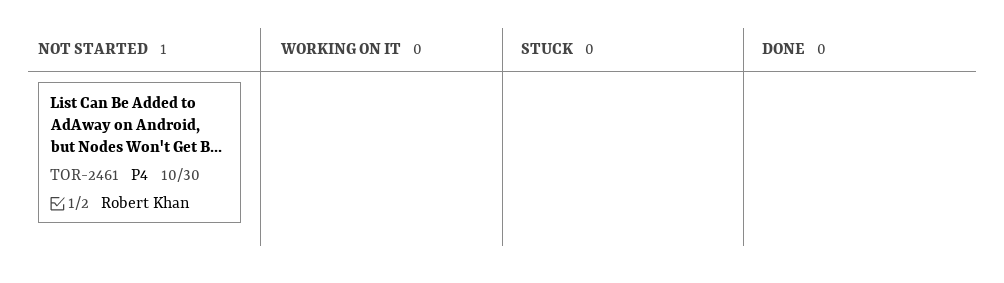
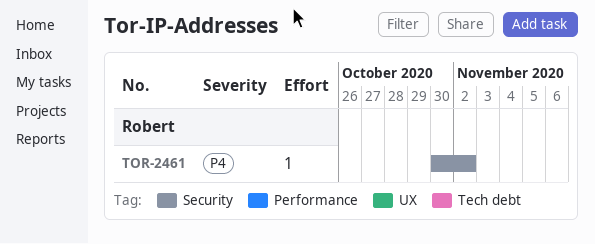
TOR-2461, due: Oct 30 -> Nov 2

